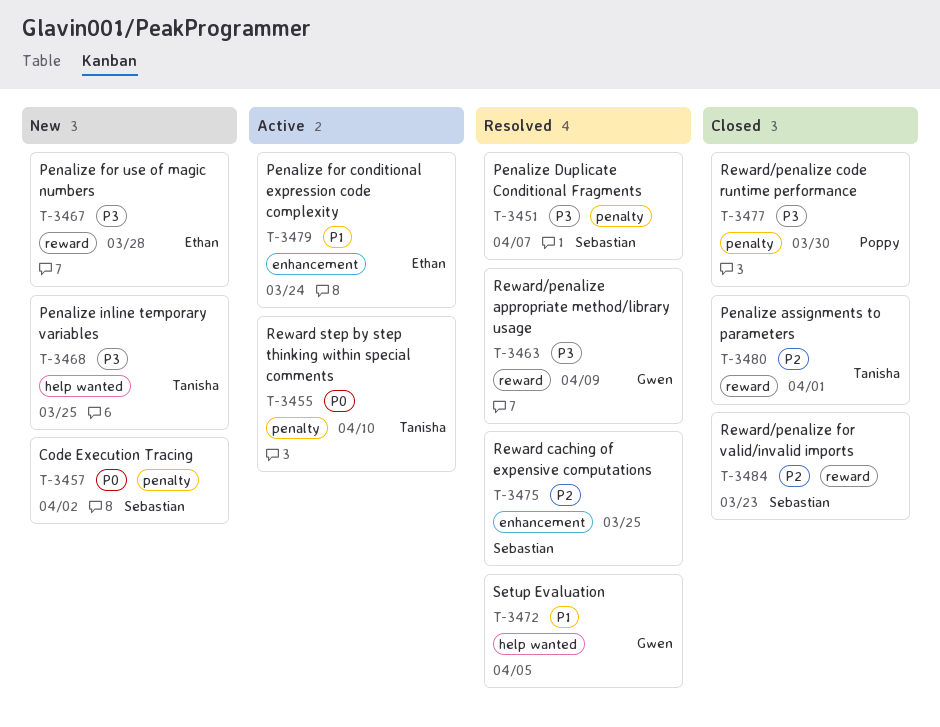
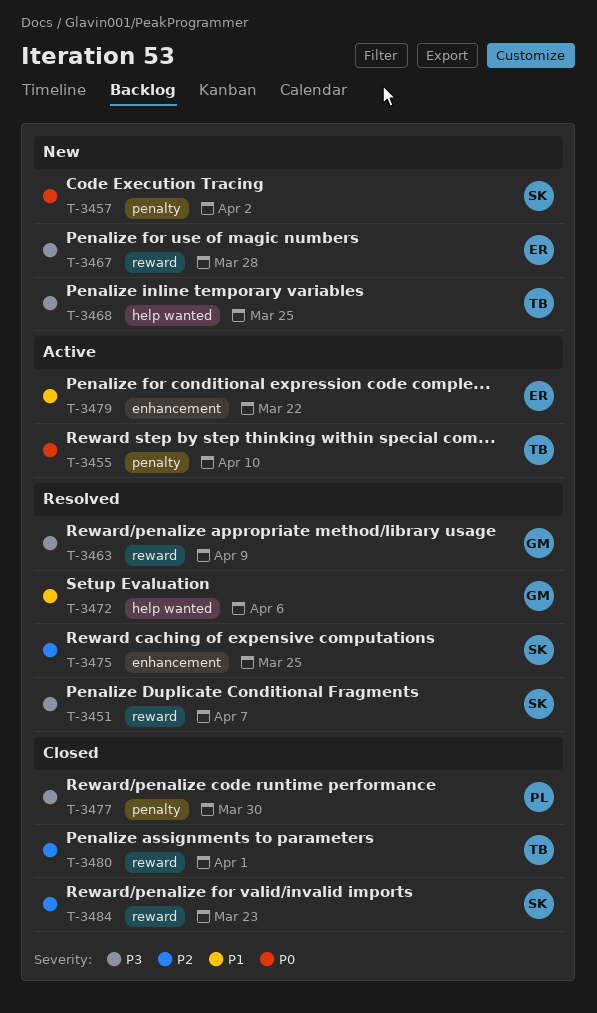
T-3451, label: penalty -> reward
T-3472, due: Apr 5 -> Apr 6
T-3479, due: Mar 24 -> Mar 22

